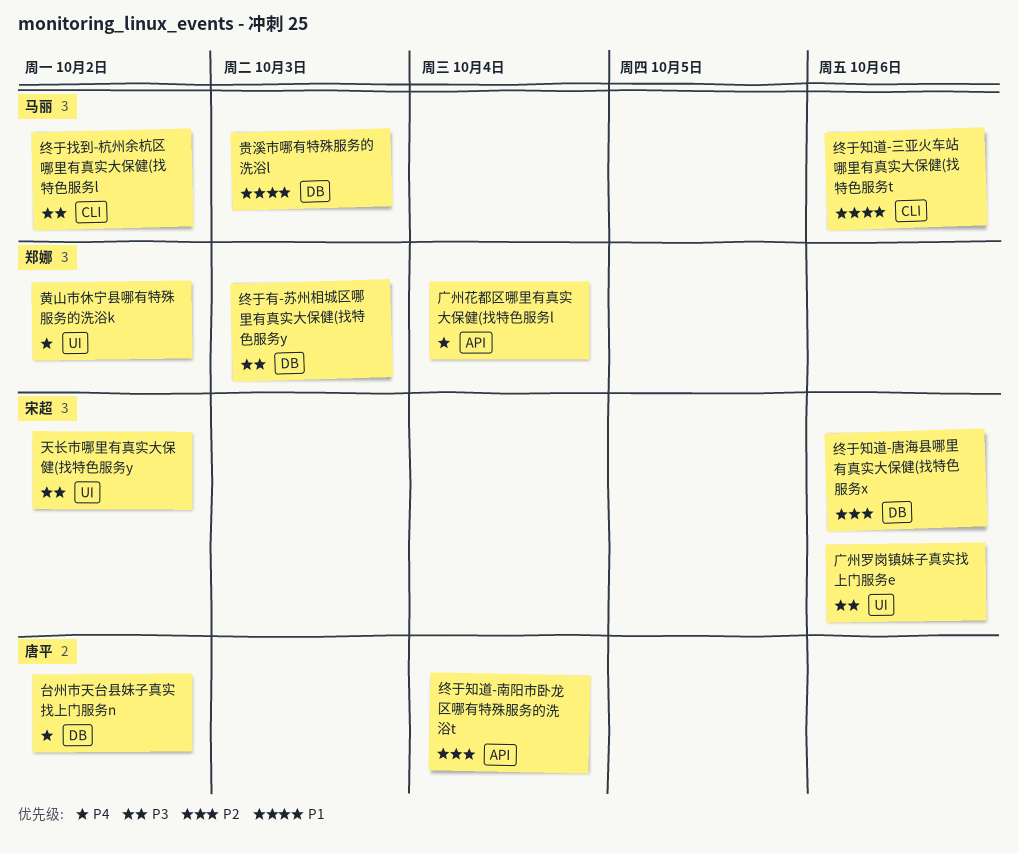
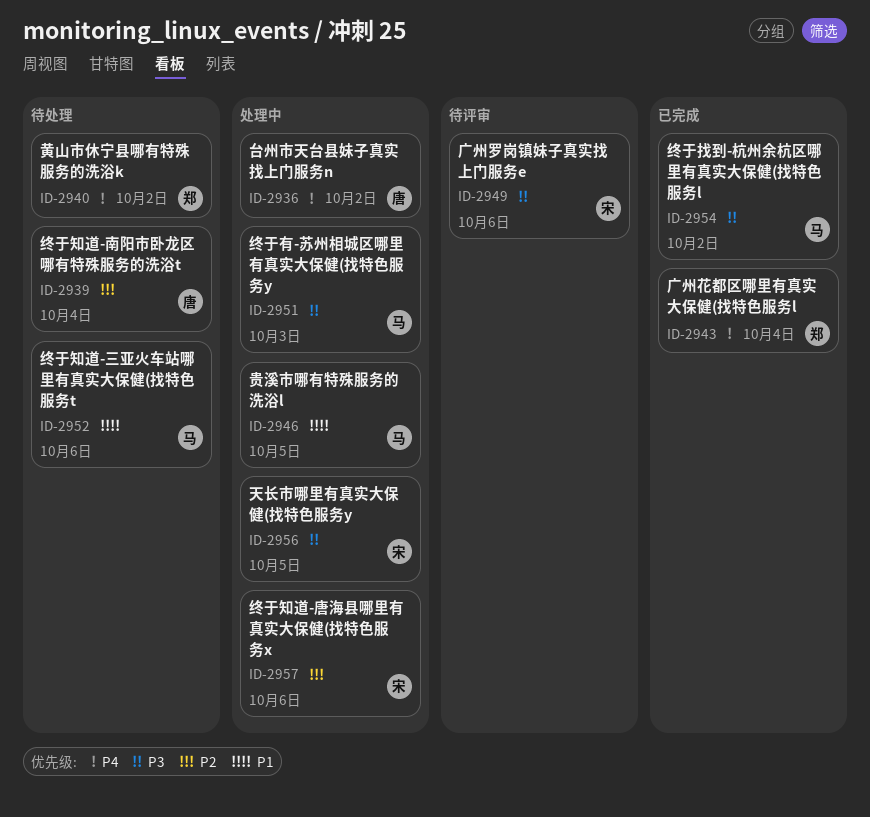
天长市哪里有真实大保健(找特色服务y, due: Oct 2 -> Oct 5
终于有-苏州相城区哪里有真实大保健(找特色服务y, owner: 郑娜 -> 马丽
贵溪市哪有特殊服务的洗浴l, due: Oct 3 -> Oct 5

